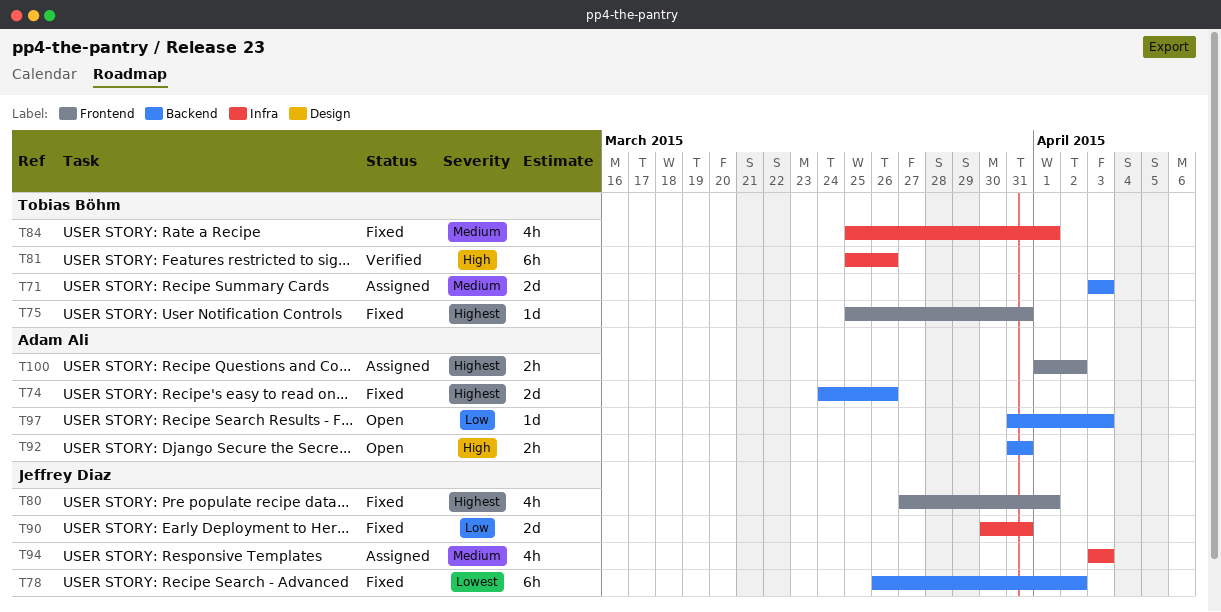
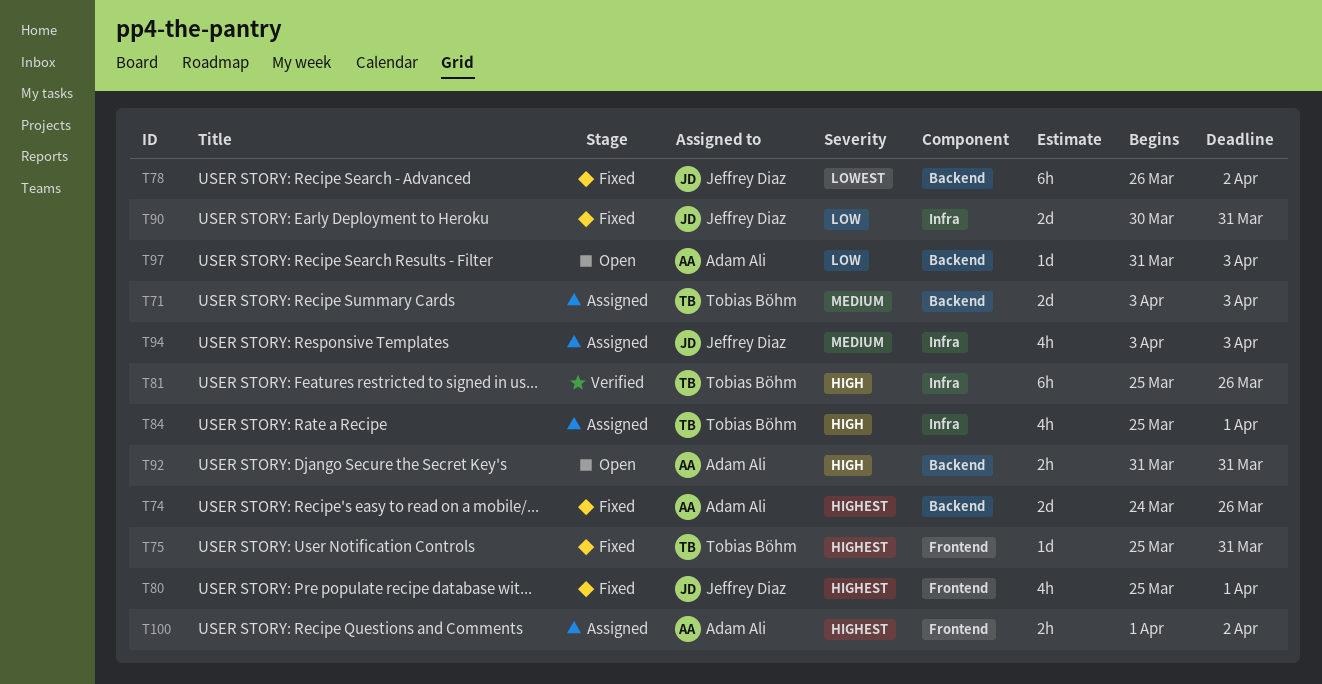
T80, start: Mar 27 -> Mar 25
T84, status: Fixed -> Assigned
T84, priority: Medium -> High

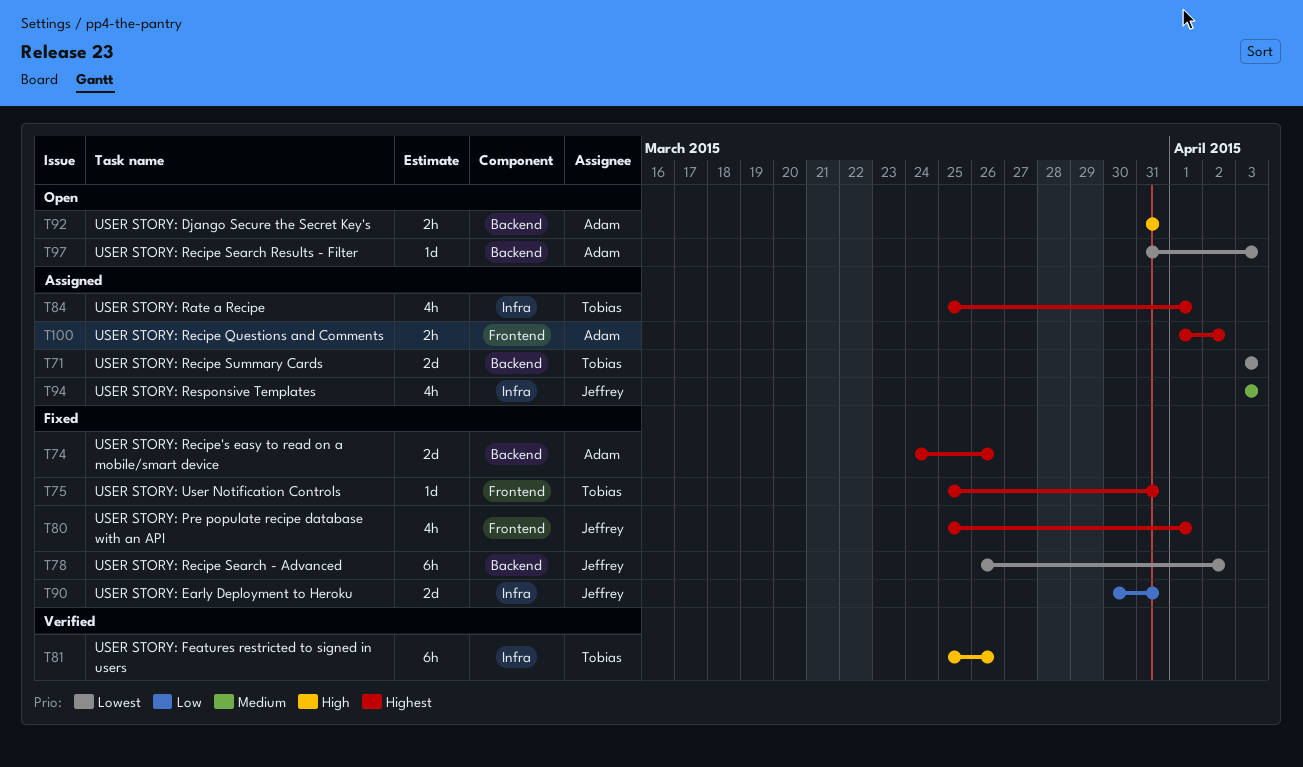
T71, priority: Medium -> Lowest
T84, priority: High -> Highest
T97, priority: Low -> Lowest

